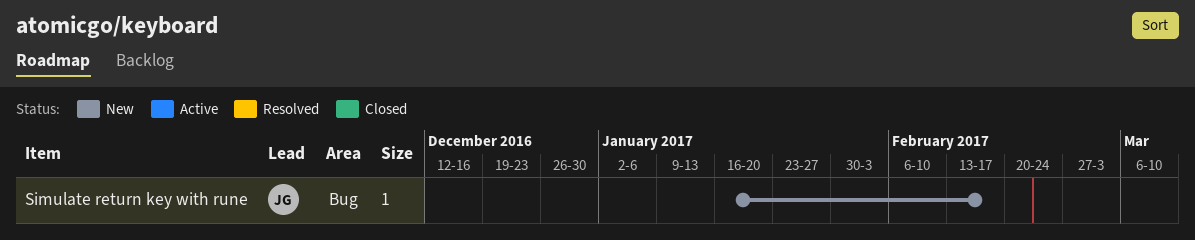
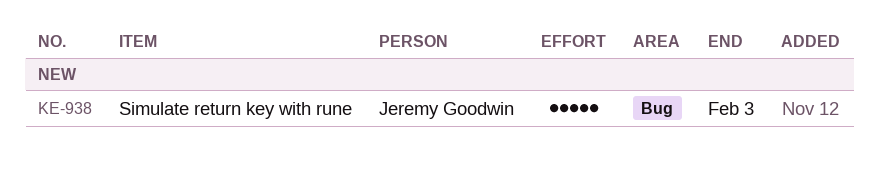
Simulate return key with rune, estimate: 1 -> 5
Simulate return key with rune, due: Feb 17 -> Feb 3

